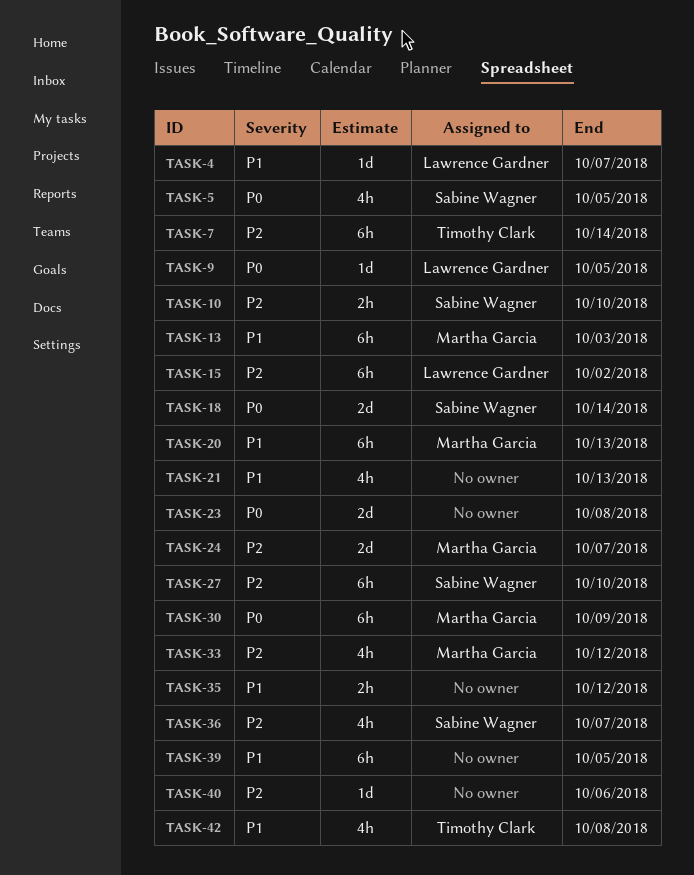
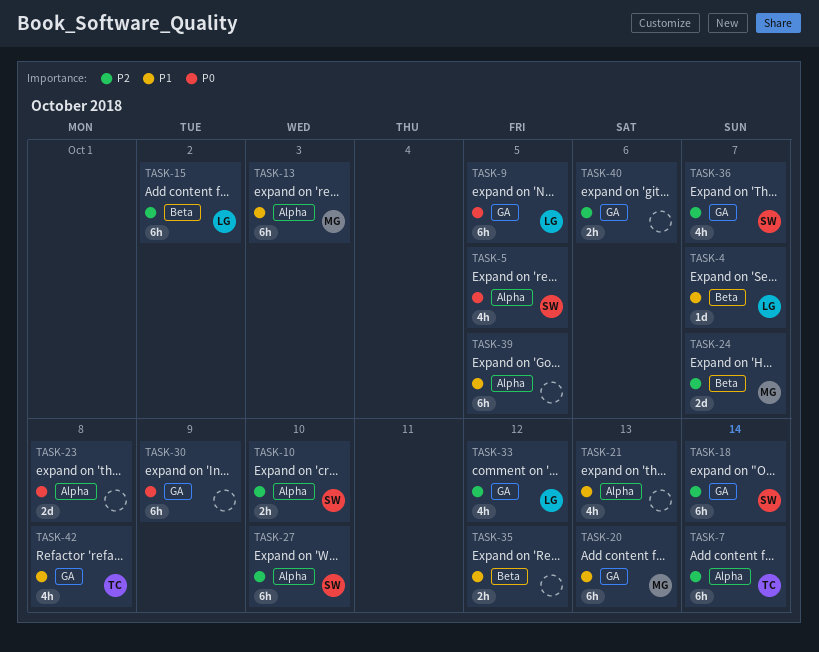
TASK-9, estimate: 1d -> 6h
TASK-18, priority: P0 -> P2
TASK-18, estimate: 2d -> 6h
TASK-30, owner: Martha Garcia -> none
TASK-33, owner: Martha Garcia -> Lawrence Gardner
TASK-40, estimate: 1d -> 2h

